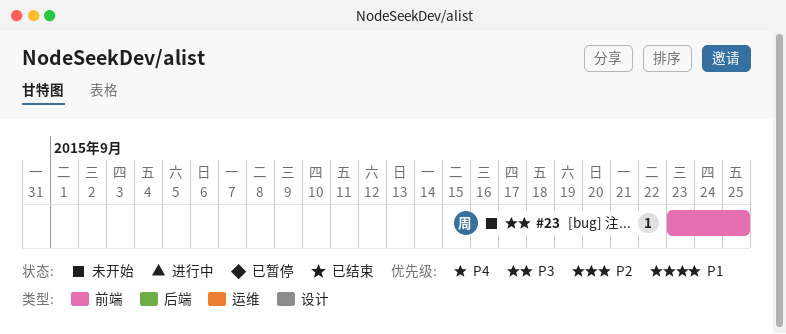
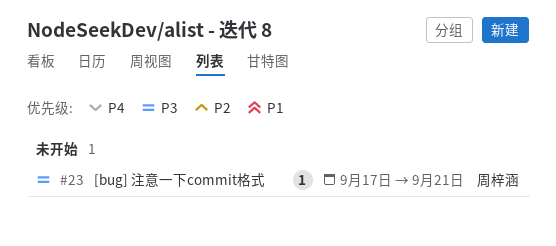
#23, start: Sep 23 -> Sep 17
#23, due: Sep 25 -> Sep 21

